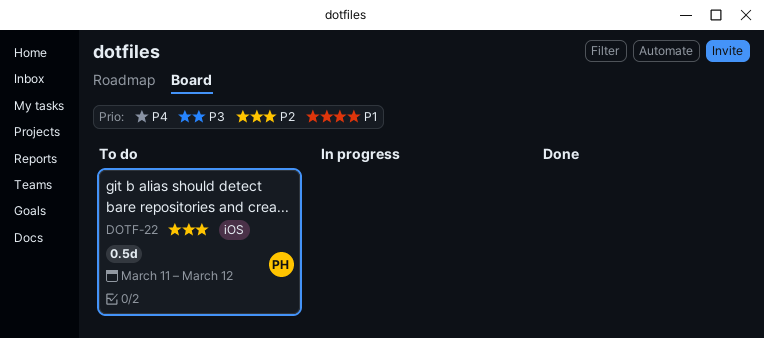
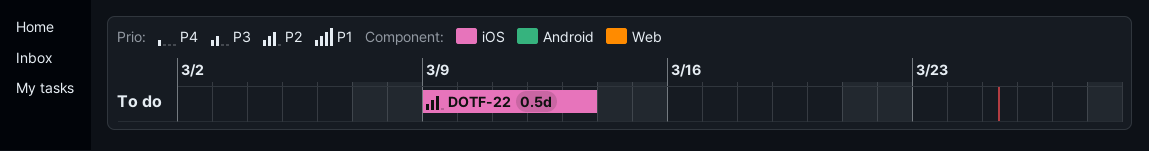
DOTF-22, start: Mar 11 -> Mar 9
DOTF-22, due: Mar 12 -> Mar 13

